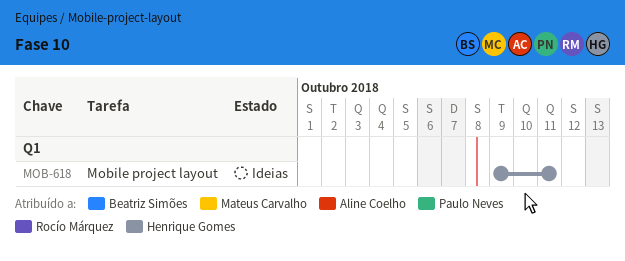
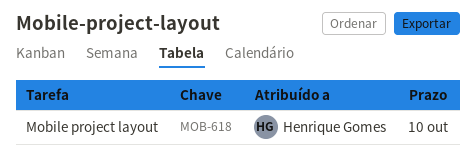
MOB-618, due: Oct 11 -> Oct 10

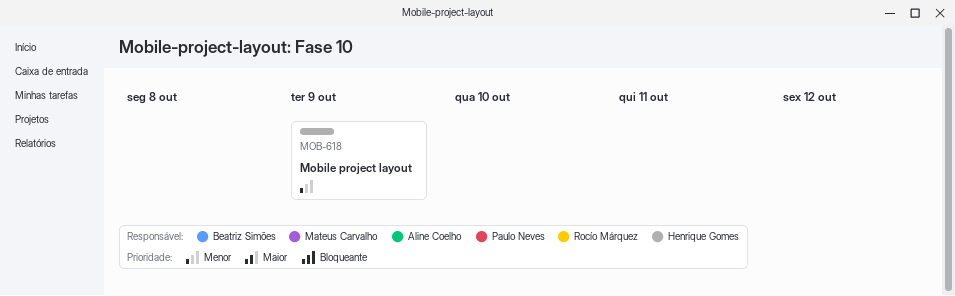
MOB-618, due: Oct 10 -> Oct 9

